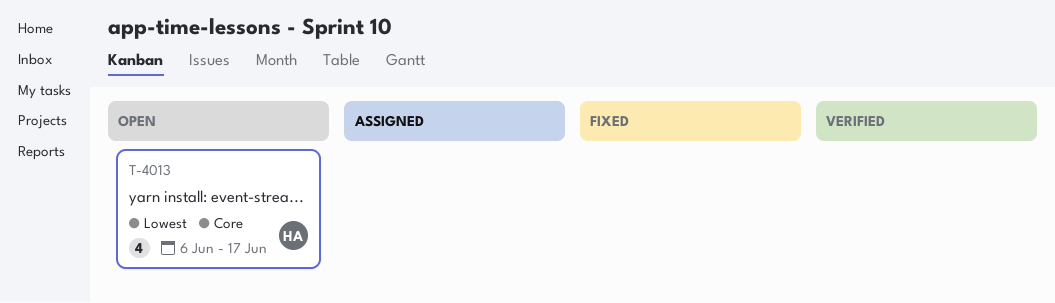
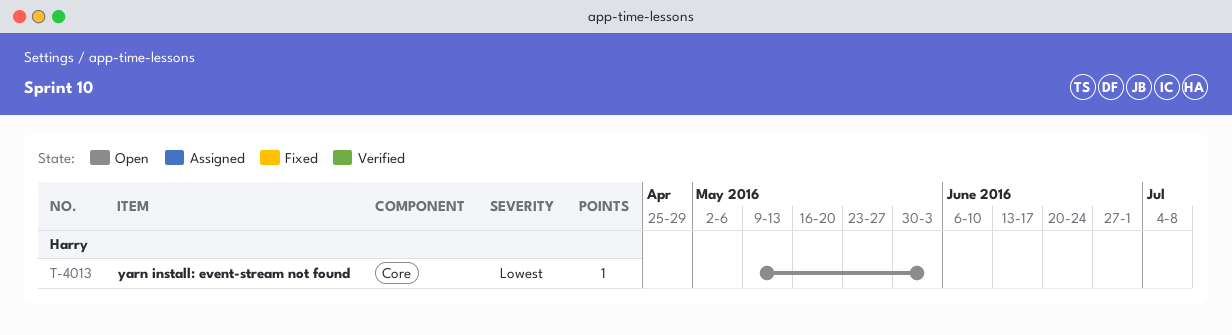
T-4013, estimate: 4 -> 1
T-4013, start: Jun 6 -> May 9
T-4013, due: Jun 17 -> Jun 3

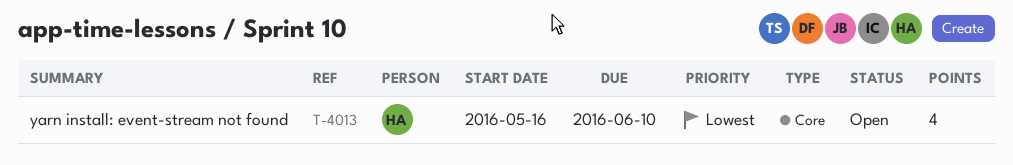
T-4013, estimate: 1 -> 4
T-4013, start: May 9 -> May 16
T-4013, due: Jun 3 -> Jun 10

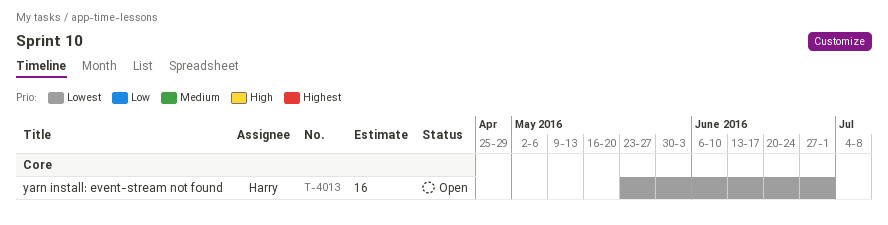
T-4013, estimate: 4 -> 16
T-4013, start: May 16 -> May 23
T-4013, due: Jun 10 -> Jul 1

